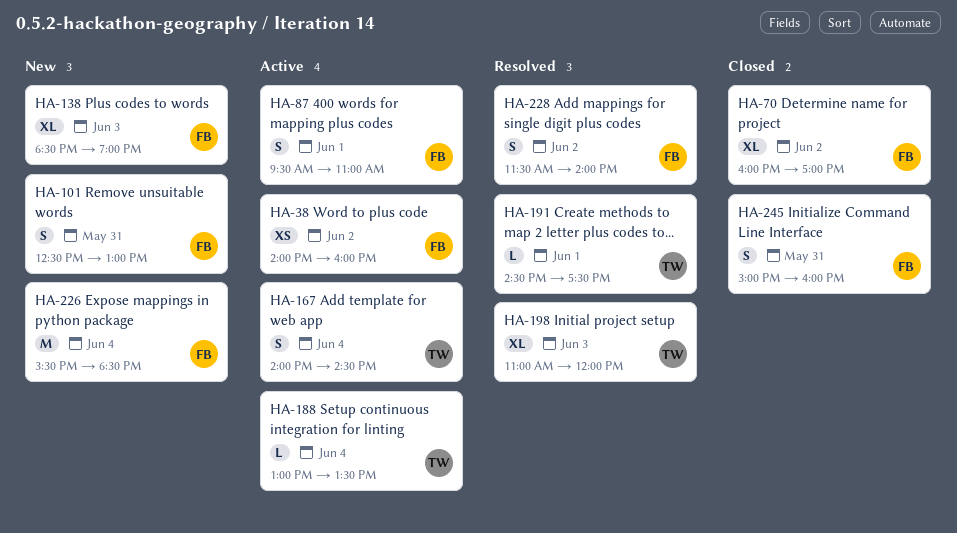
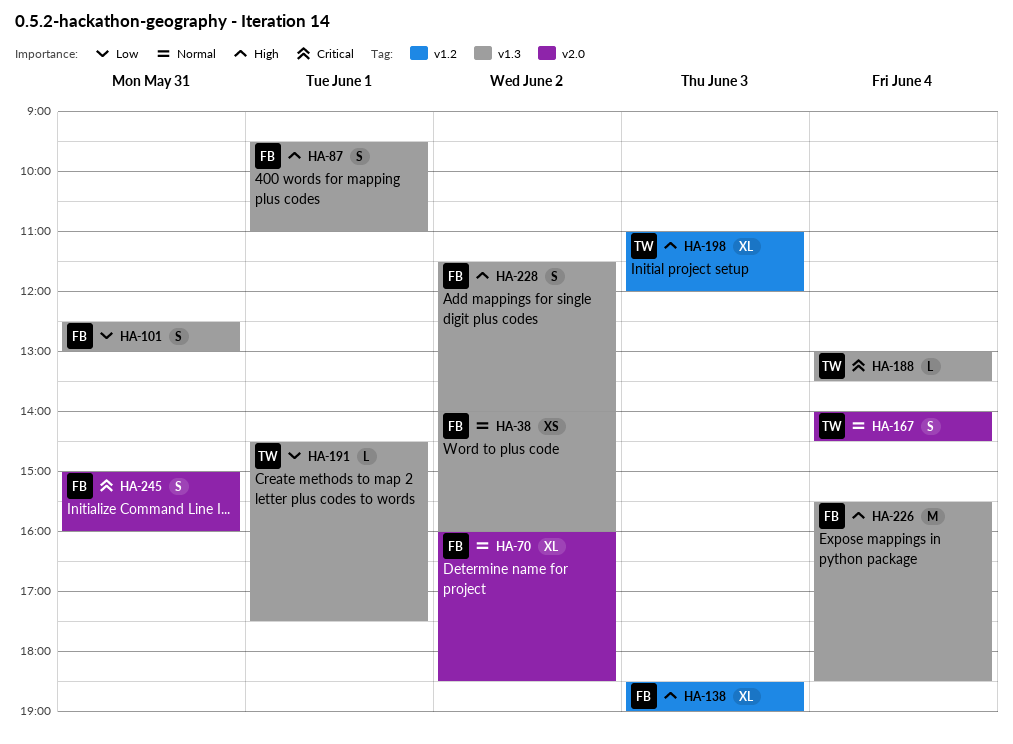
HA-70, ends: 17:00 -> 18:30

